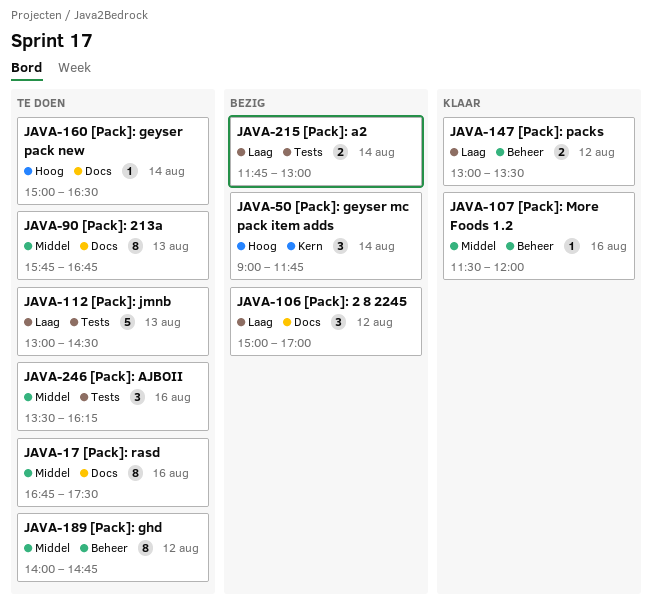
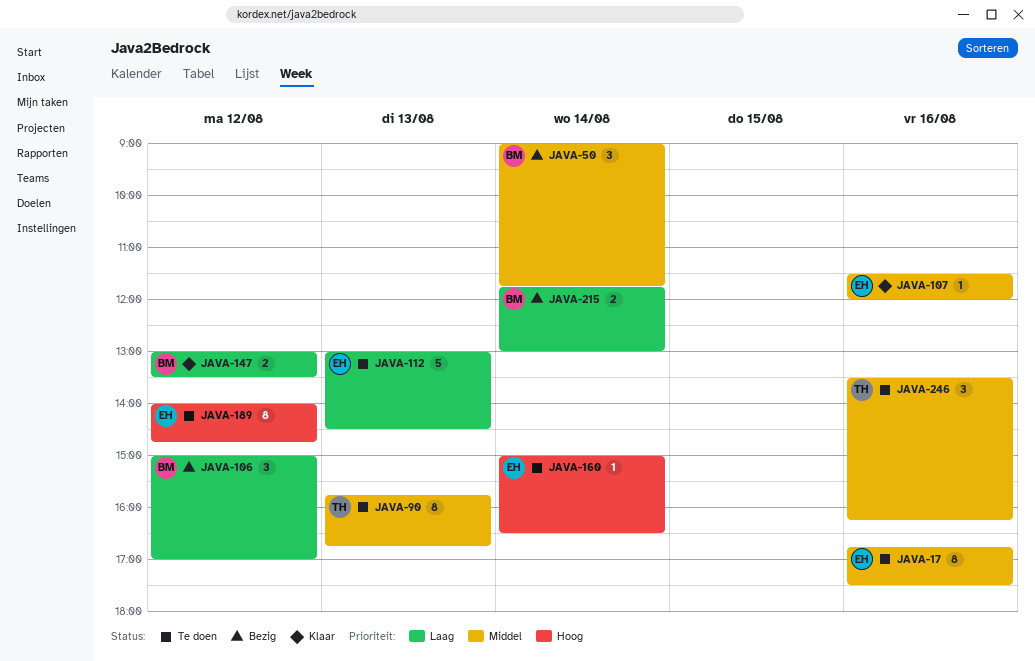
JAVA-50, priority: Hoog -> Middel
JAVA-189, priority: Middel -> Hoog

